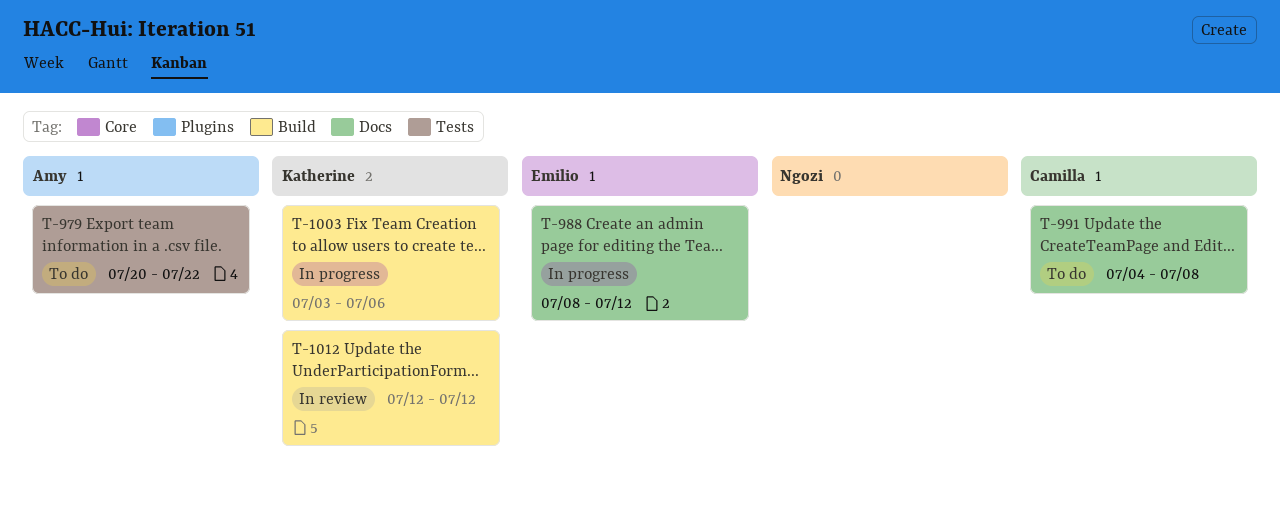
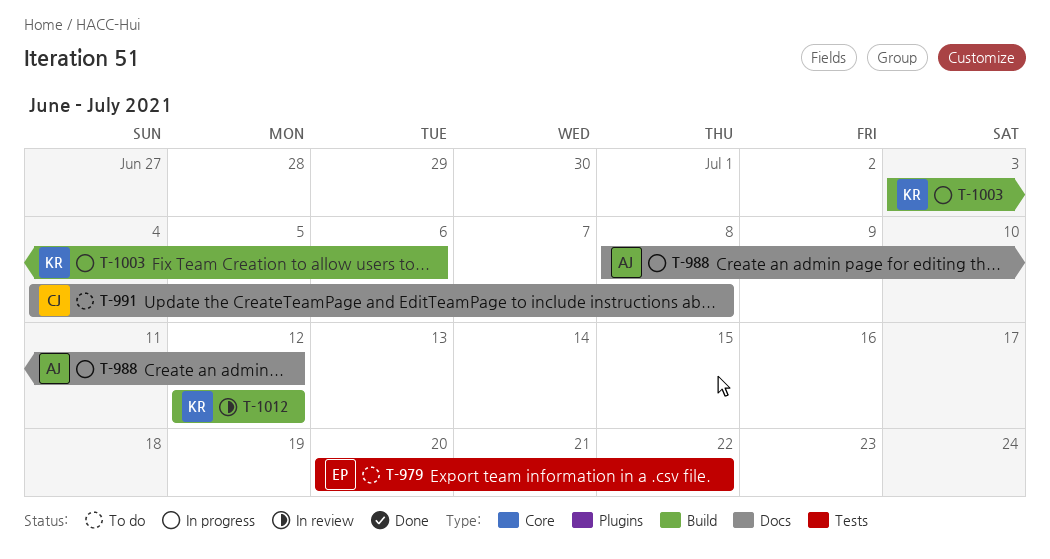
T-979, owner: Amy -> Emilio
T-988, owner: Emilio -> Amy

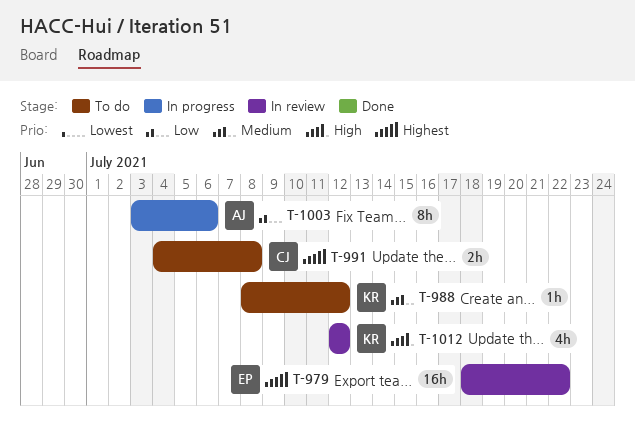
T-979, status: To do -> In review
T-979, start: Jul 20 -> Jul 18
T-988, status: In progress -> To do
T-988, owner: AJ -> KR
T-1003, owner: KR -> AJ

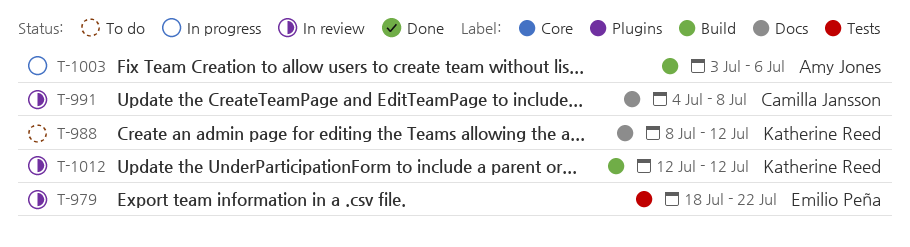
T-991, status: To do -> In review

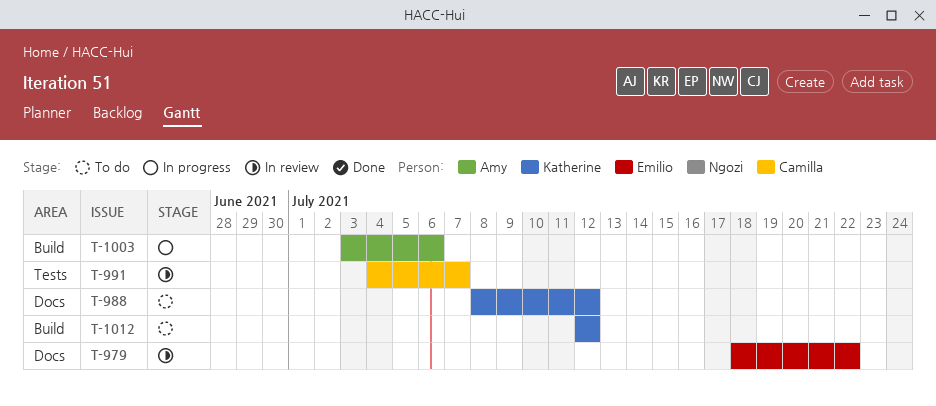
T-979, label: Tests -> Docs
T-991, label: Docs -> Tests
T-991, due: Jul 8 -> Jul 7
T-1012, status: In review -> To do

